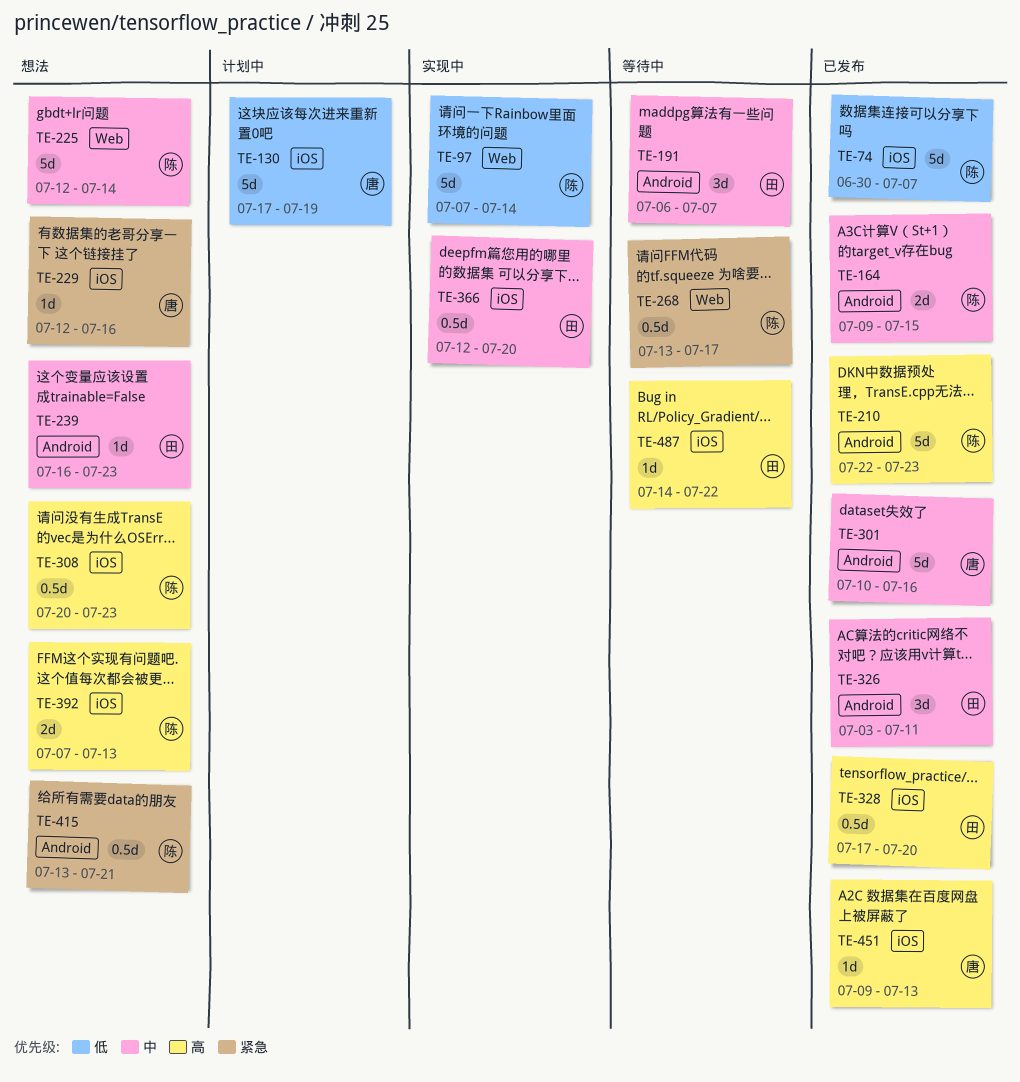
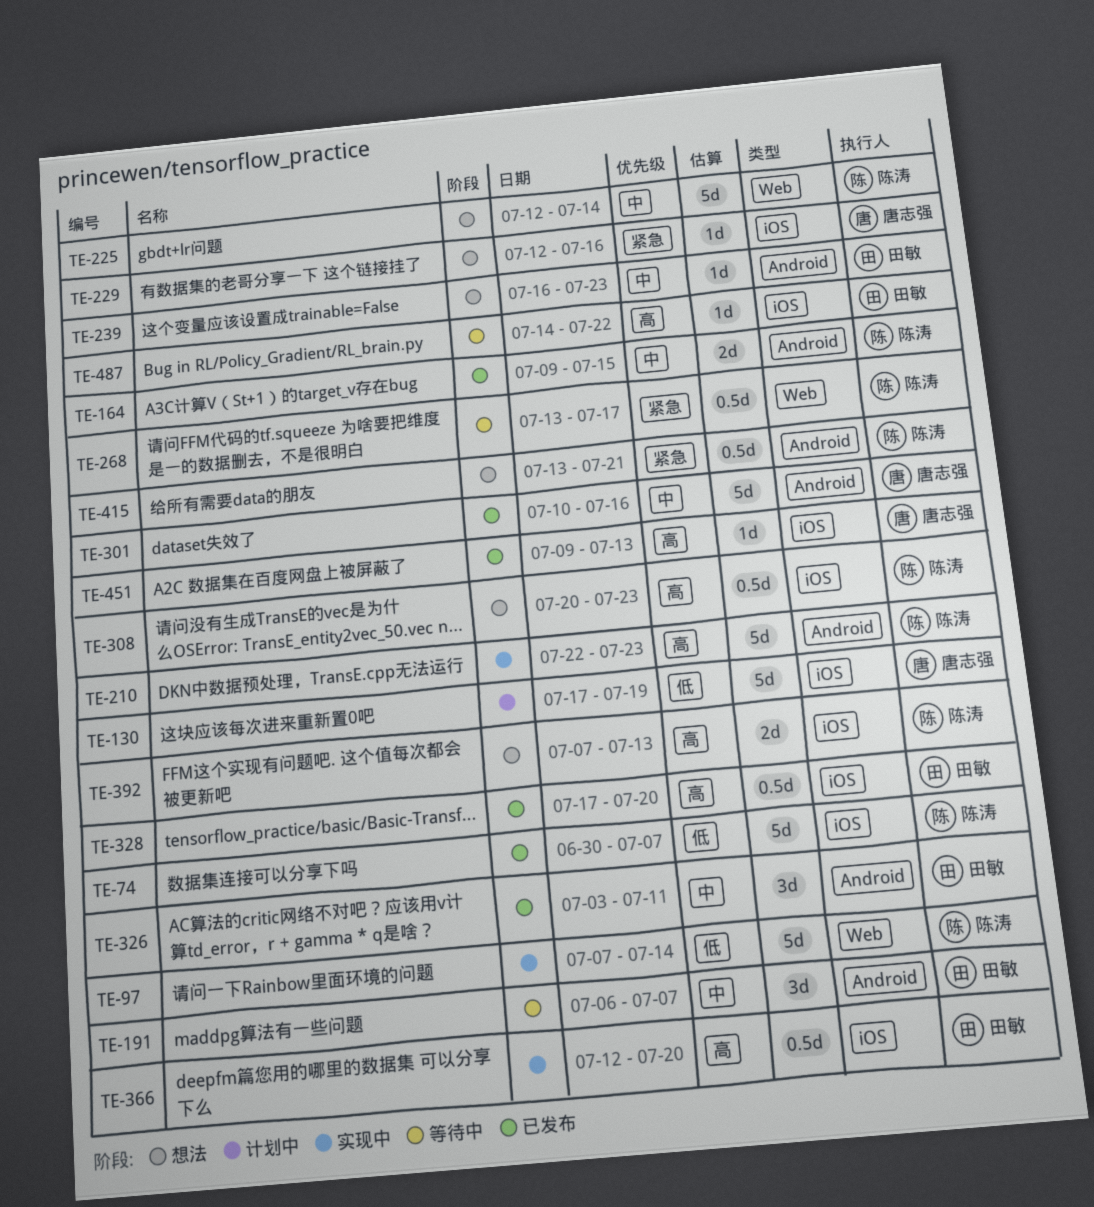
TE-210, status: 已发布 -> 实现中
TE-366, priority: 中 -> 高

